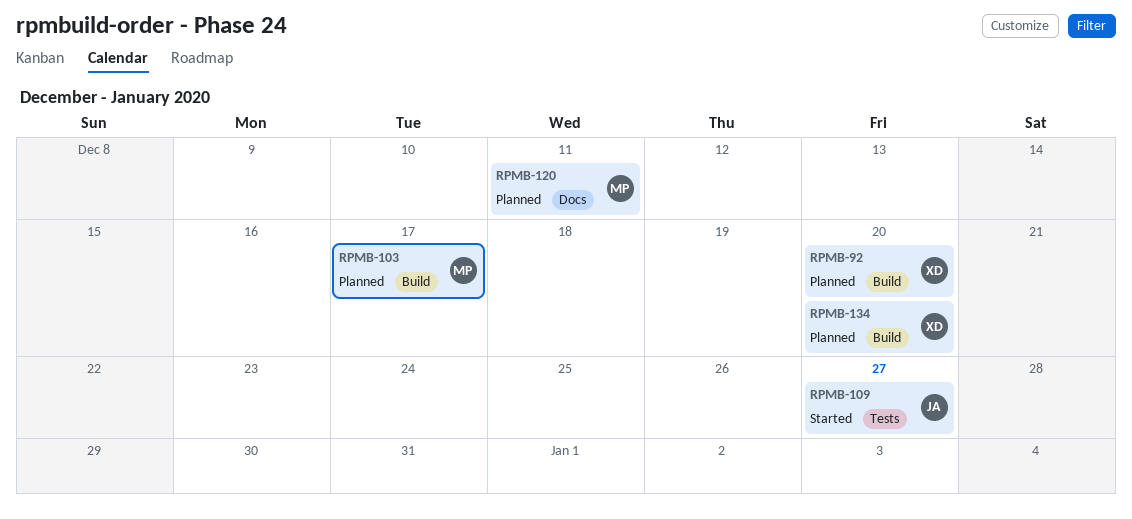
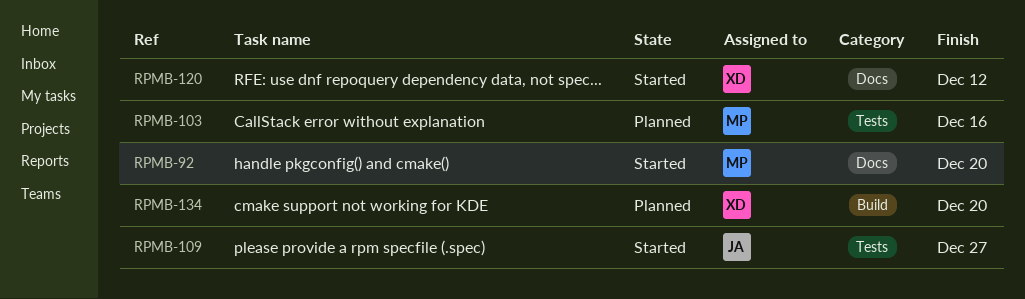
RPMB-92, status: Planned -> Started
RPMB-92, owner: XD -> MP
RPMB-92, label: Build -> Docs
RPMB-103, label: Build -> Tests
RPMB-103, due: Dec 17 -> Dec 16
RPMB-120, status: Planned -> Started
RPMB-120, owner: MP -> XD
RPMB-120, due: Dec 11 -> Dec 12

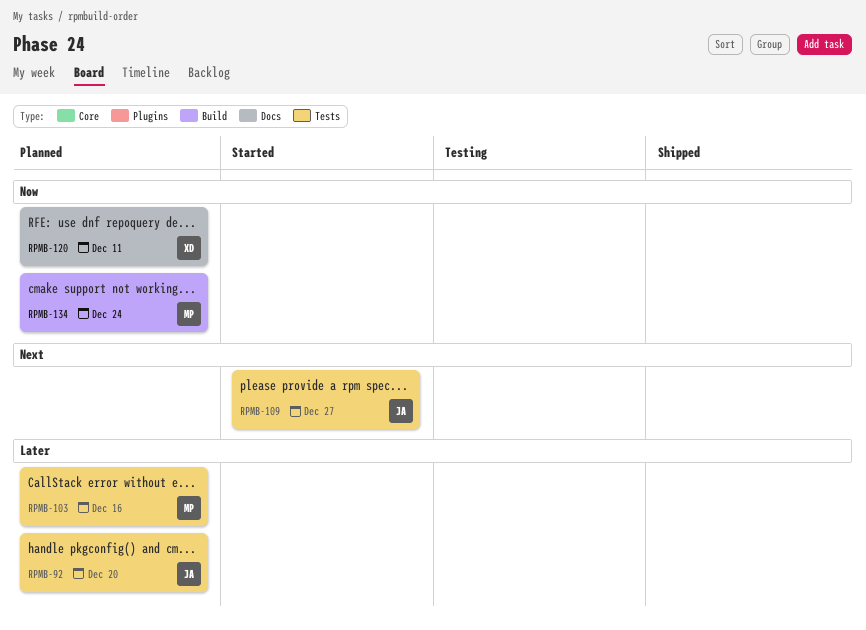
RPMB-92, status: Started -> Planned
RPMB-92, owner: MP -> JA
RPMB-92, label: Docs -> Tests
RPMB-120, status: Started -> Planned
RPMB-120, due: Dec 12 -> Dec 11
RPMB-134, owner: XD -> MP
RPMB-134, due: Dec 20 -> Dec 24

